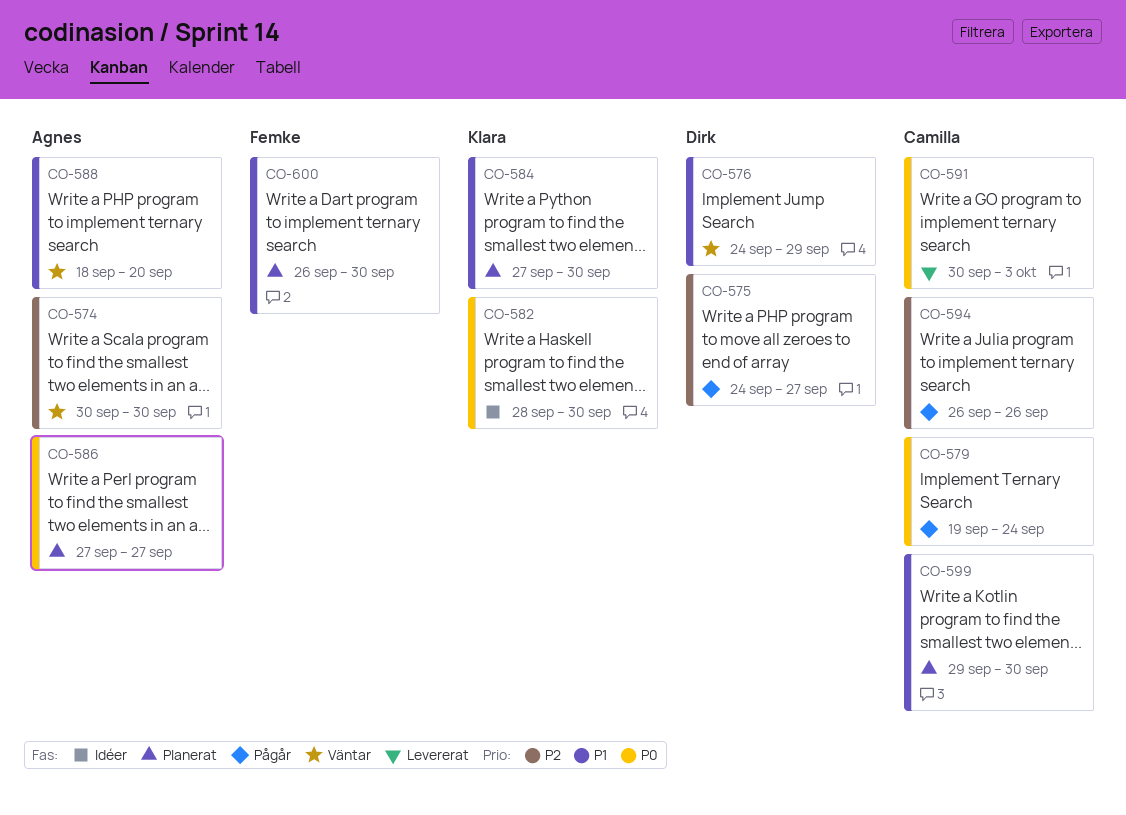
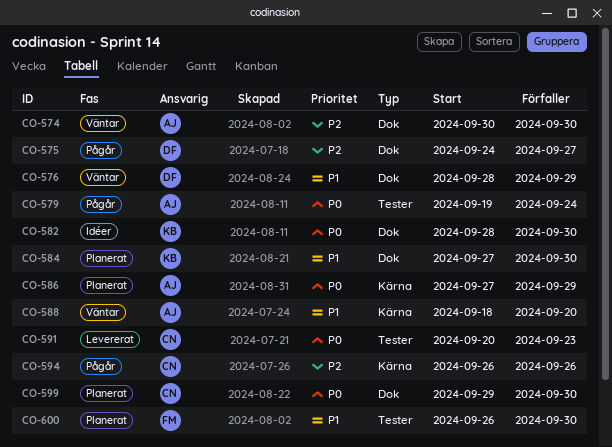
CO-576, start: Sep 24 -> Sep 28
CO-579, owner: Camilla -> Agnes
CO-586, due: Sep 27 -> Sep 29
CO-591, start: Sep 30 -> Sep 20
CO-591, due: Oct 3 -> Sep 23
CO-599, priority: P1 -> P0

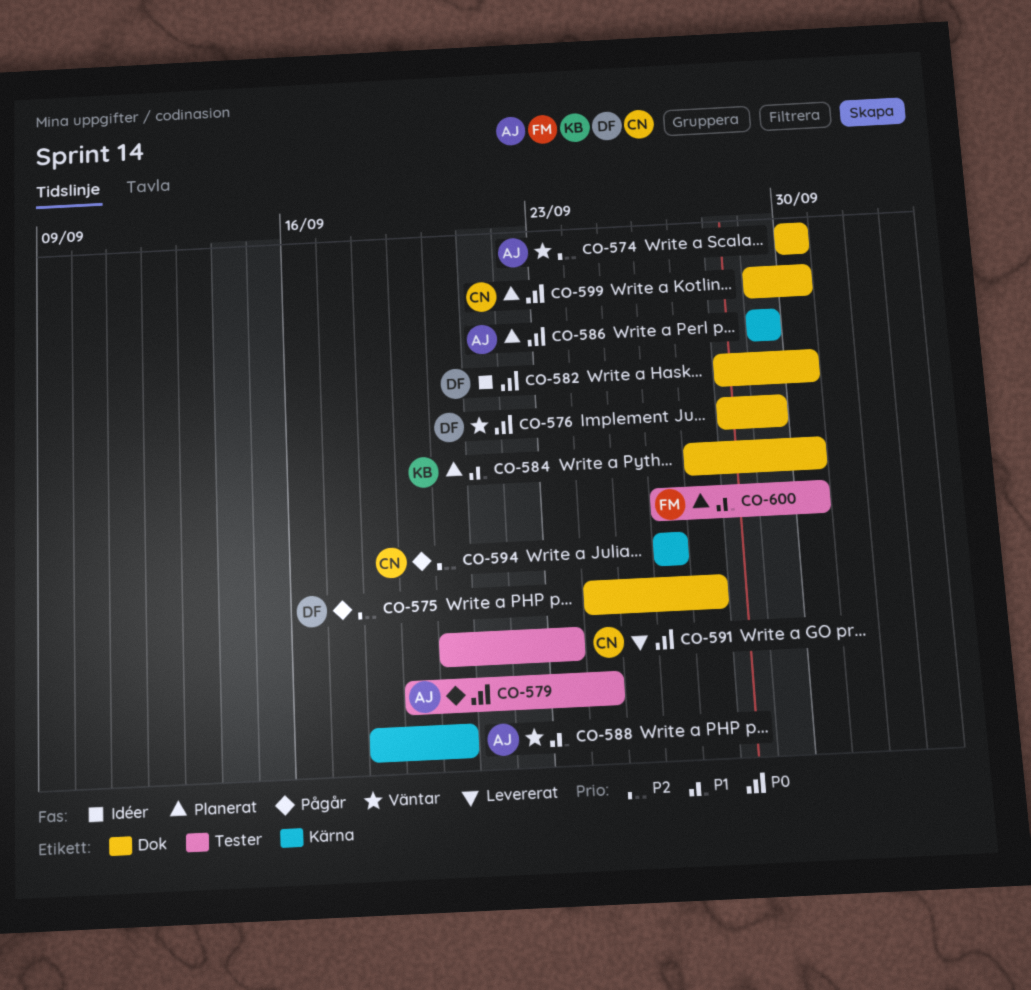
CO-576, priority: P1 -> P0
CO-582, owner: KB -> DF
CO-586, start: Sep 27 -> Sep 29

